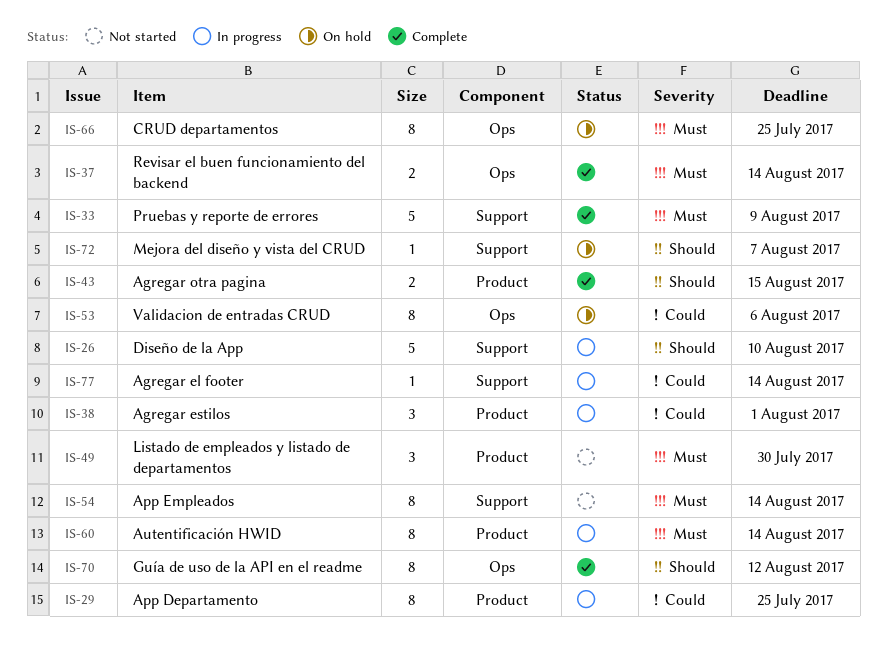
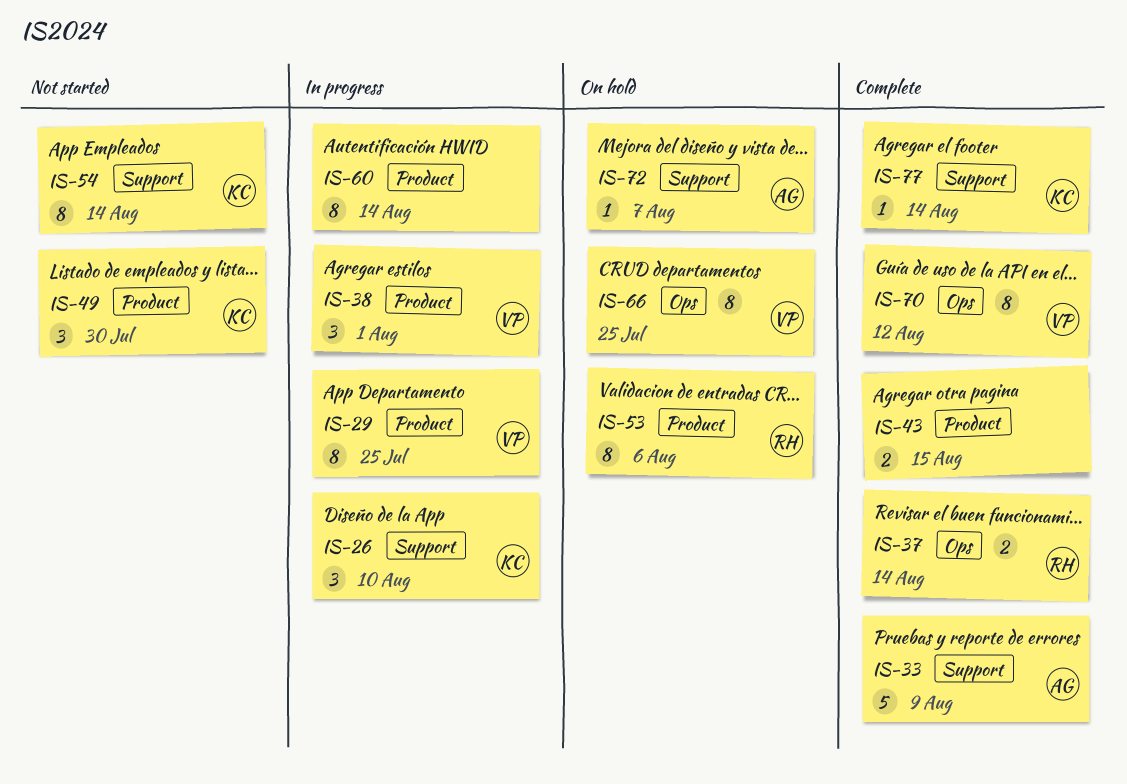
IS-26, estimate: 5 -> 3
IS-53, label: Ops -> Product
IS-77, status: In progress -> Complete

